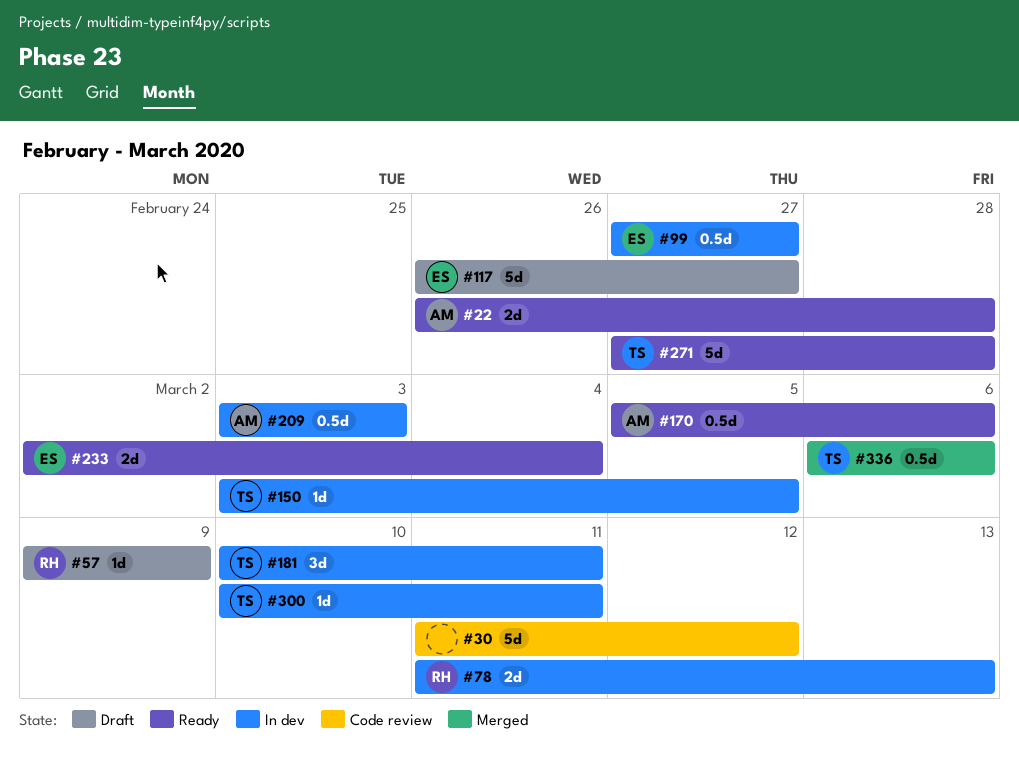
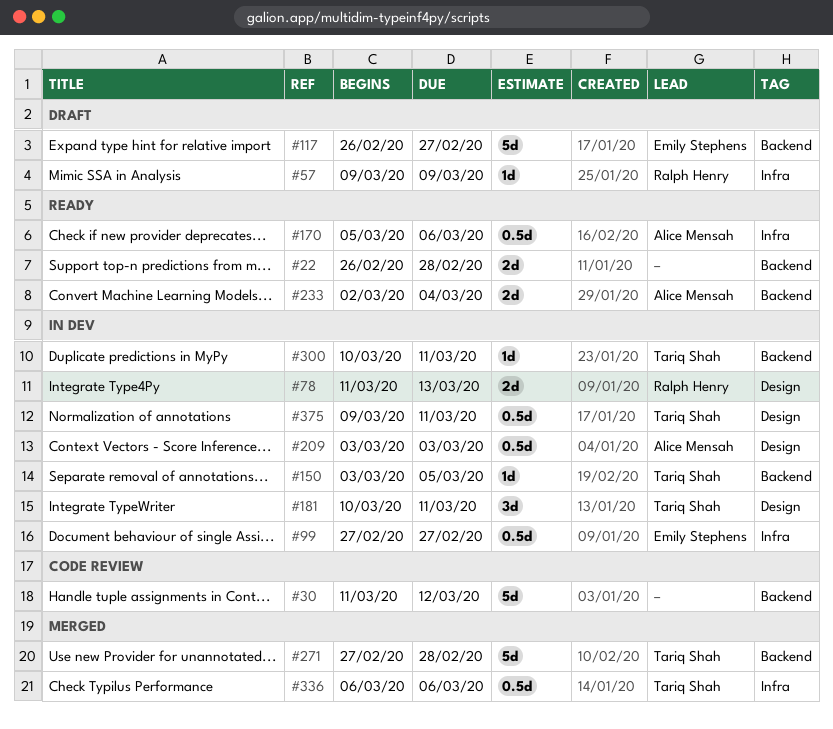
#22, owner: Alice Mensah -> none
#233, owner: Emily Stephens -> Alice Mensah
#271, status: Ready -> Merged
#375: none -> present

